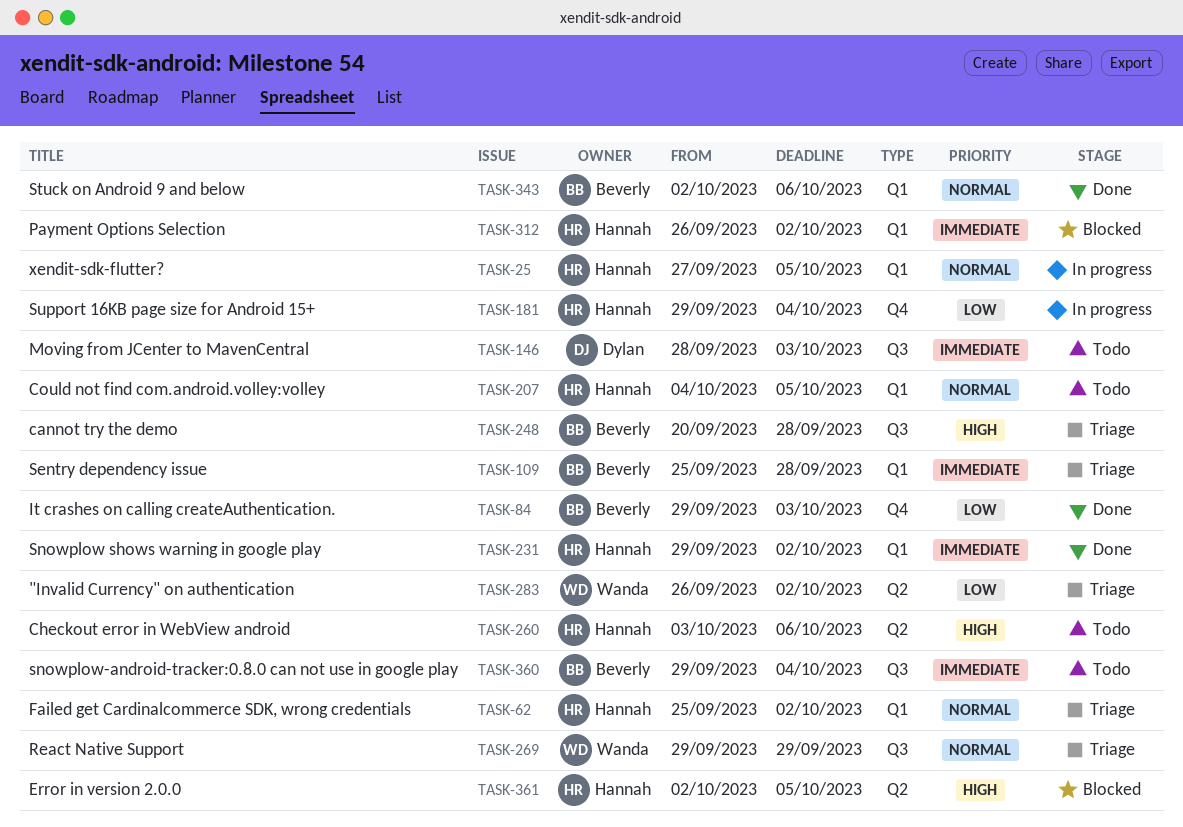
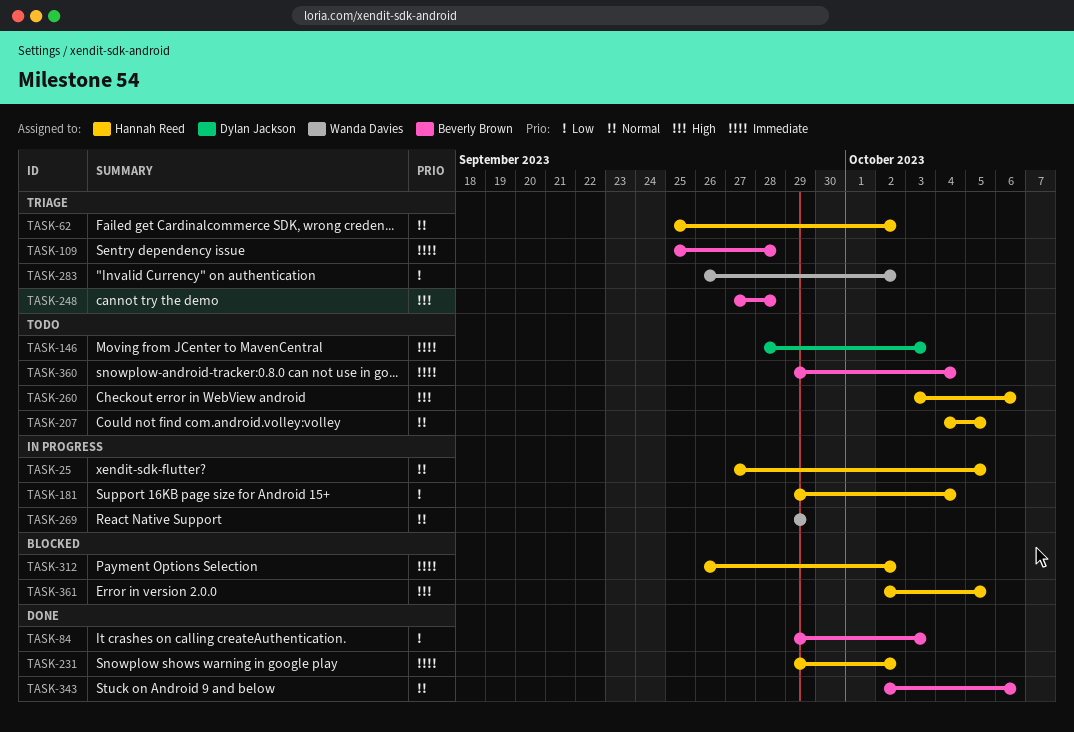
TASK-248, start: Sep 20 -> Sep 27
TASK-269, status: Triage -> In progress

